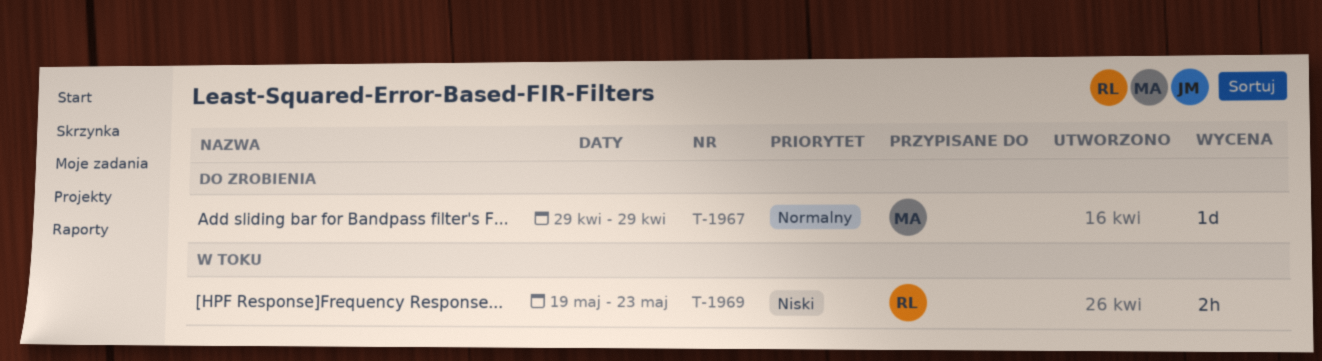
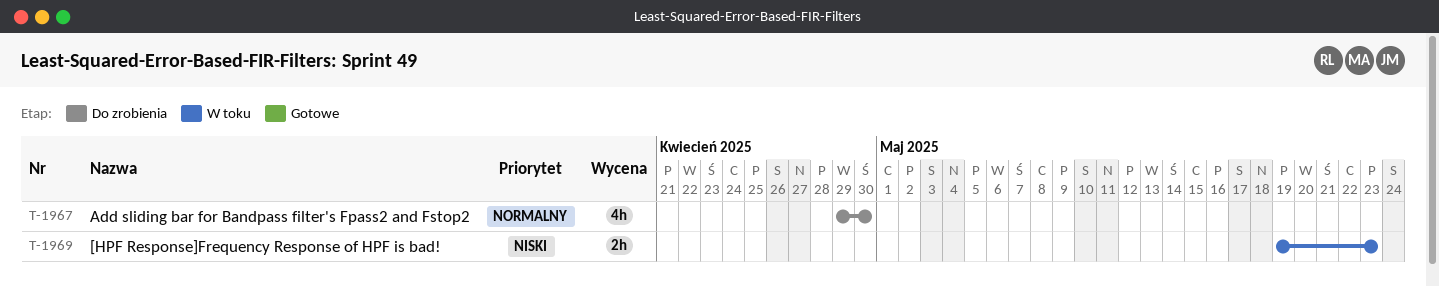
T-1967, estimate: 1d -> 4h
T-1967, due: Apr 29 -> Apr 30

